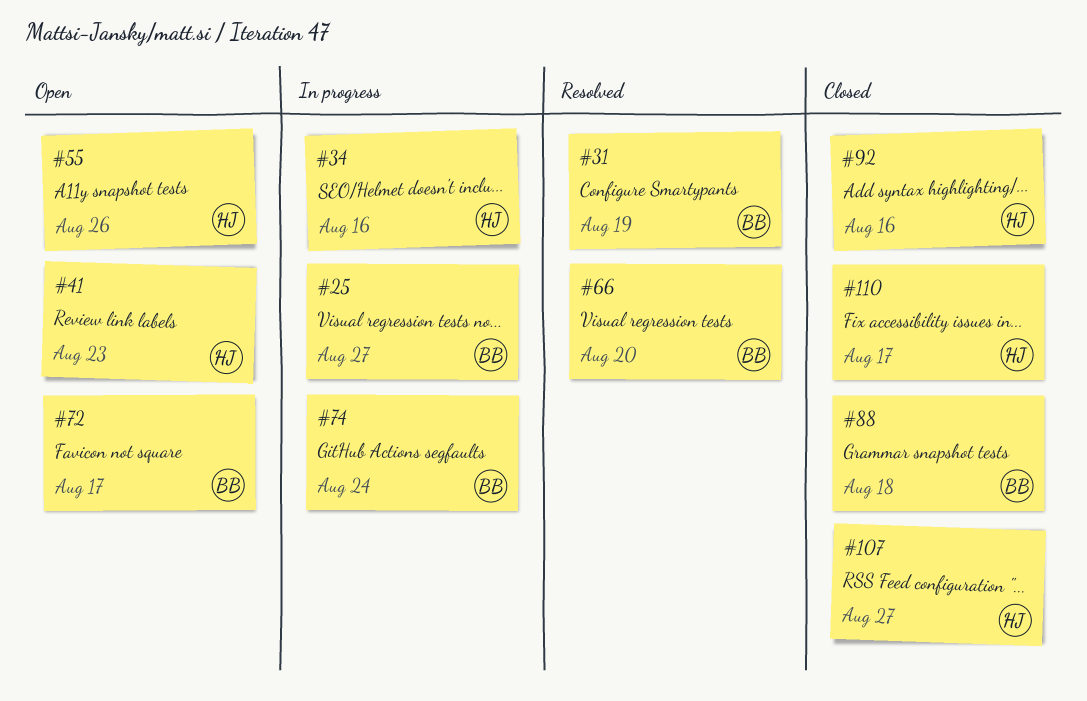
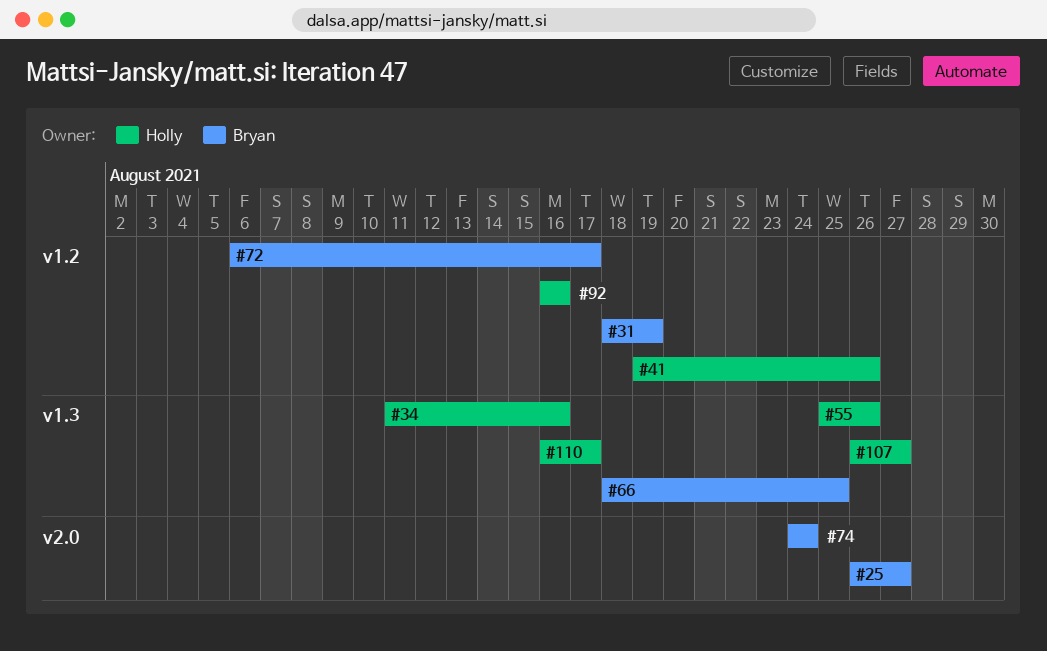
#41, due: Aug 23 -> Aug 26
#66, due: Aug 20 -> Aug 25
#88: present -> none

